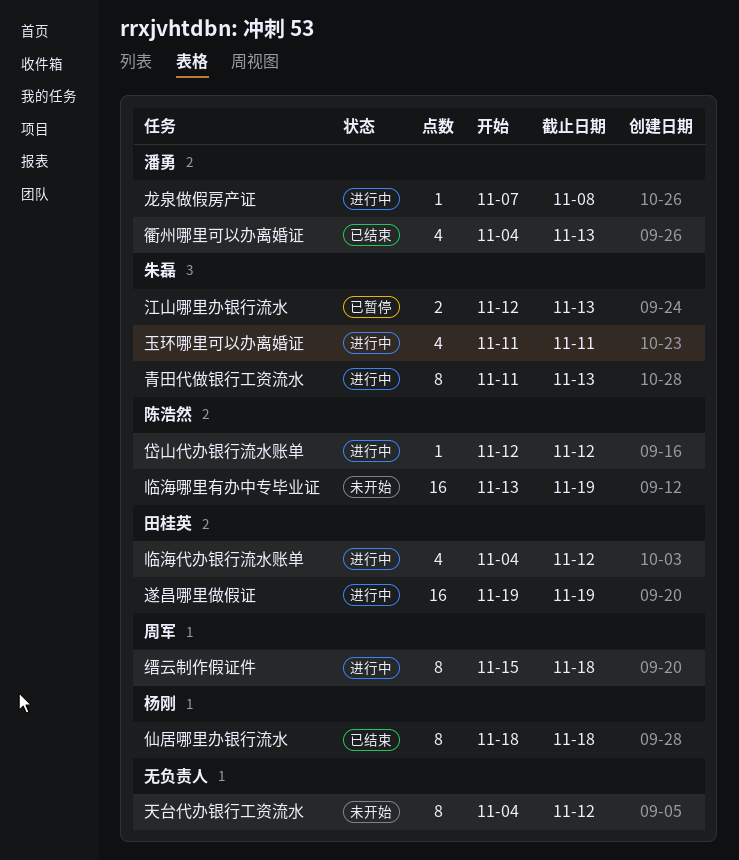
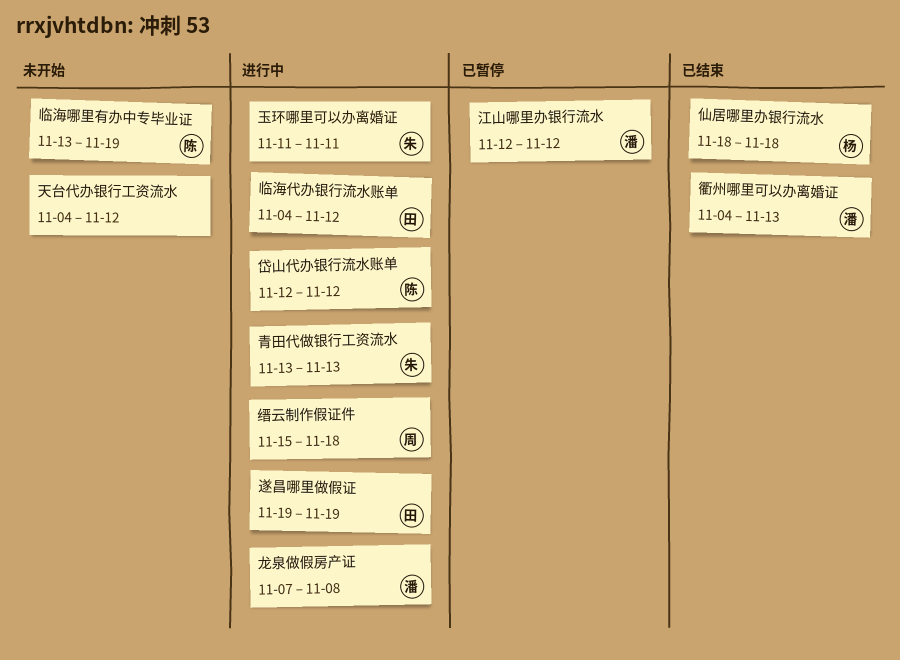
江山哪里办银行流水, owner: 朱磊 -> 潘勇
江山哪里办银行流水, due: Nov 13 -> Nov 12
青田代做银行工资流水, start: Nov 11 -> Nov 13

